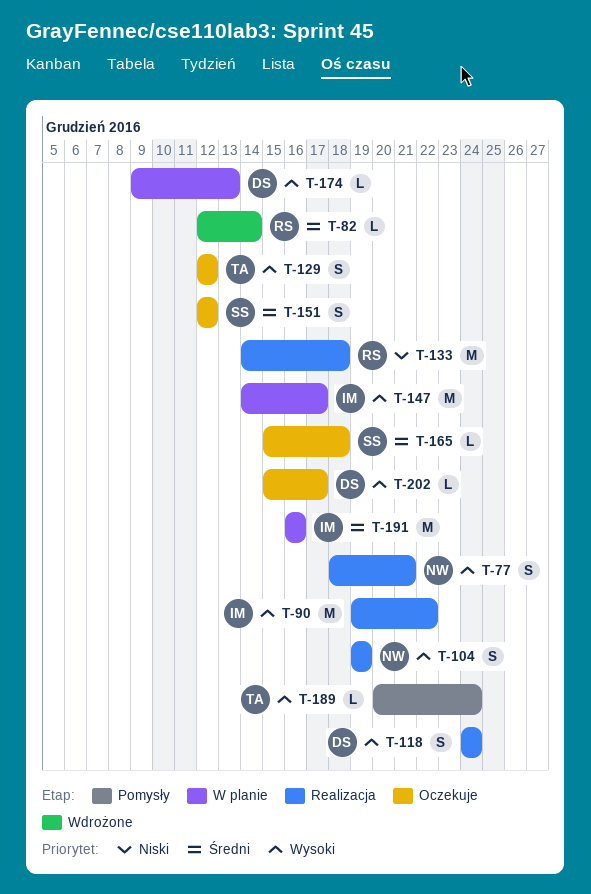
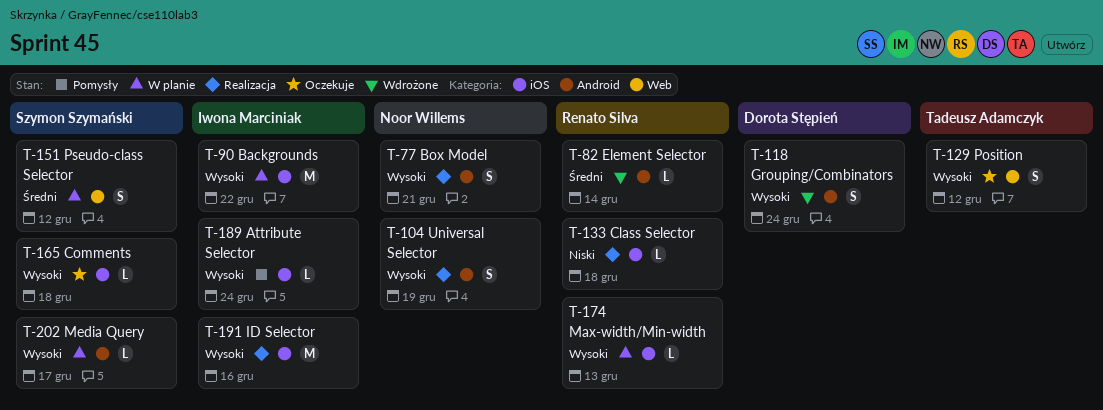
T-90, status: Realizacja -> W planie
T-118, status: Realizacja -> Wdrożone
T-133, estimate: M -> L
T-147: present -> none
T-151, status: Oczekuje -> W planie
T-165, priority: Średni -> Wysoki
T-174, owner: Dorota Stępień -> Renato Silva
T-189, owner: Tadeusz Adamczyk -> Iwona Marciniak
T-191, status: W planie -> Realizacja
T-191, priority: Średni -> Wysoki
T-202, status: Oczekuje -> W planie
T-202, owner: Dorota Stępień -> Szymon Szymański

